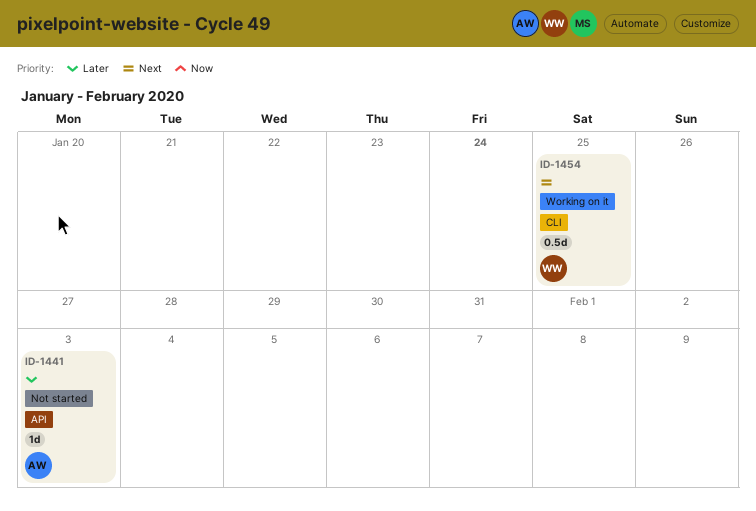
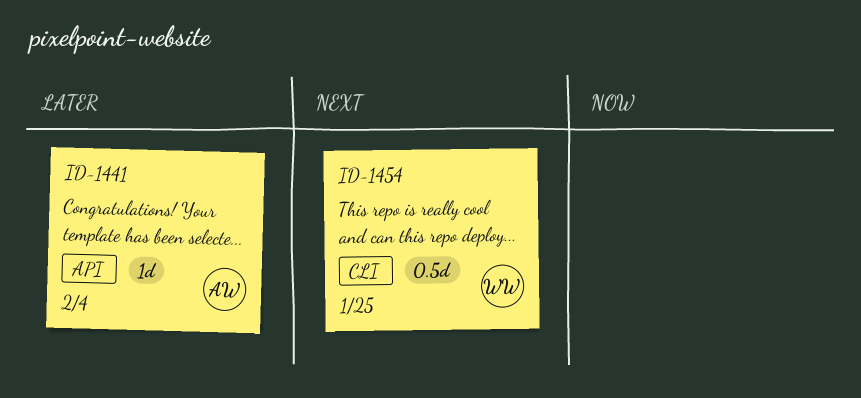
ID-1441, due: Feb 3 -> Feb 4

